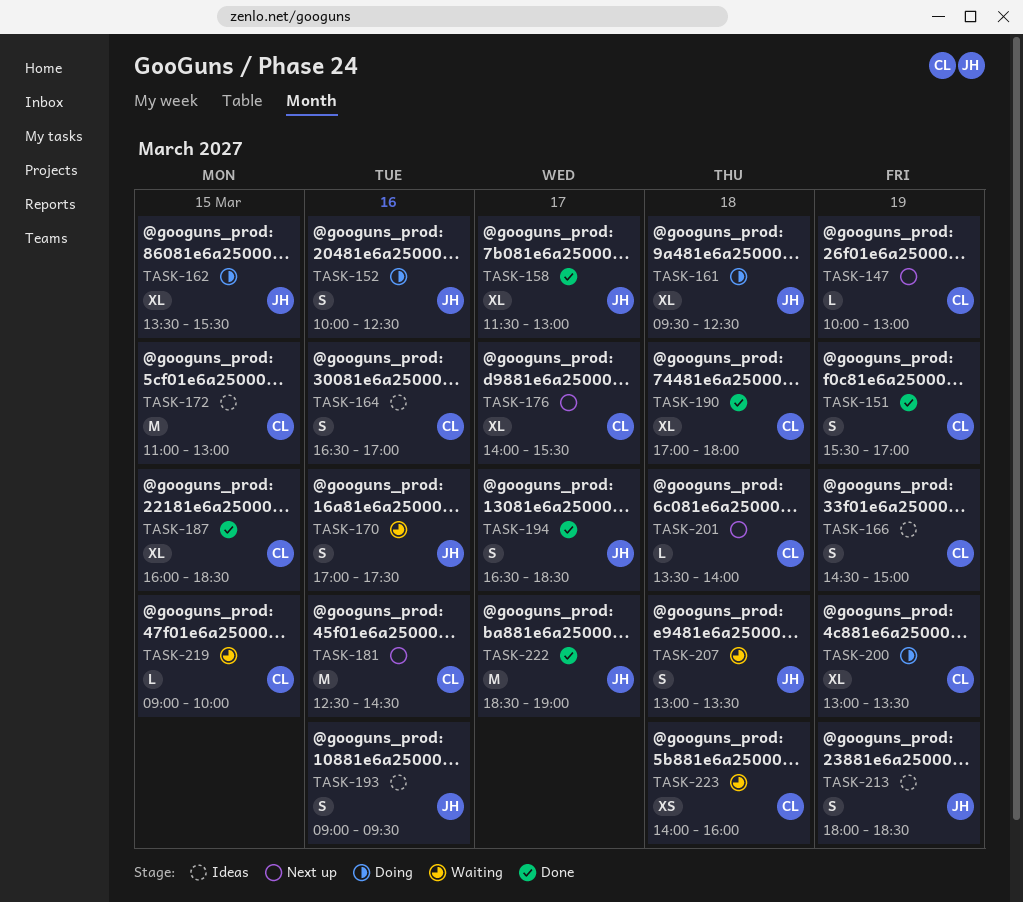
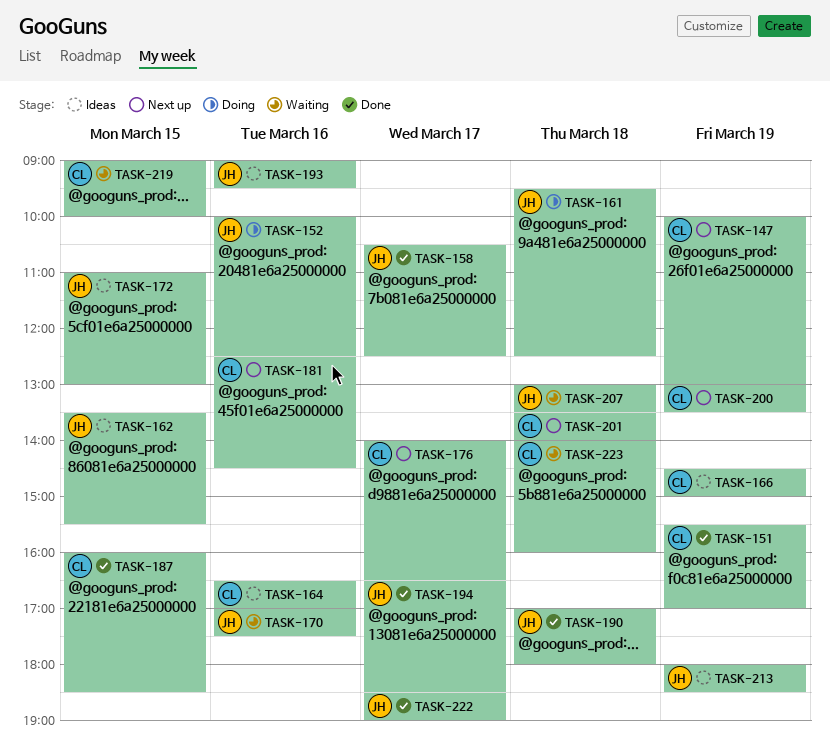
TASK-158, begins: 11:30 -> 10:30
TASK-158, ends: 13:00 -> 12:30
TASK-162, status: Doing -> Ideas
TASK-172, owner: CL -> JH
TASK-176, ends: 15:30 -> 16:30
TASK-190, owner: CL -> JH
TASK-200, status: Doing -> Next up

